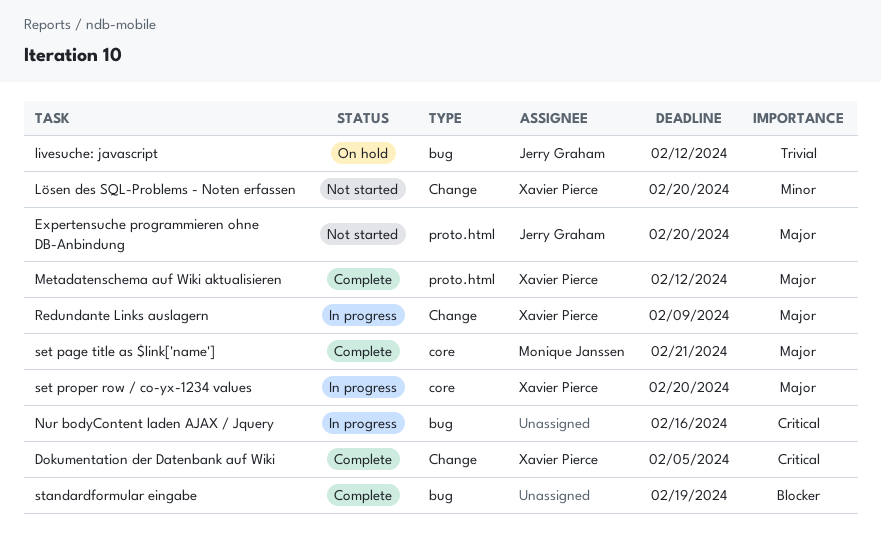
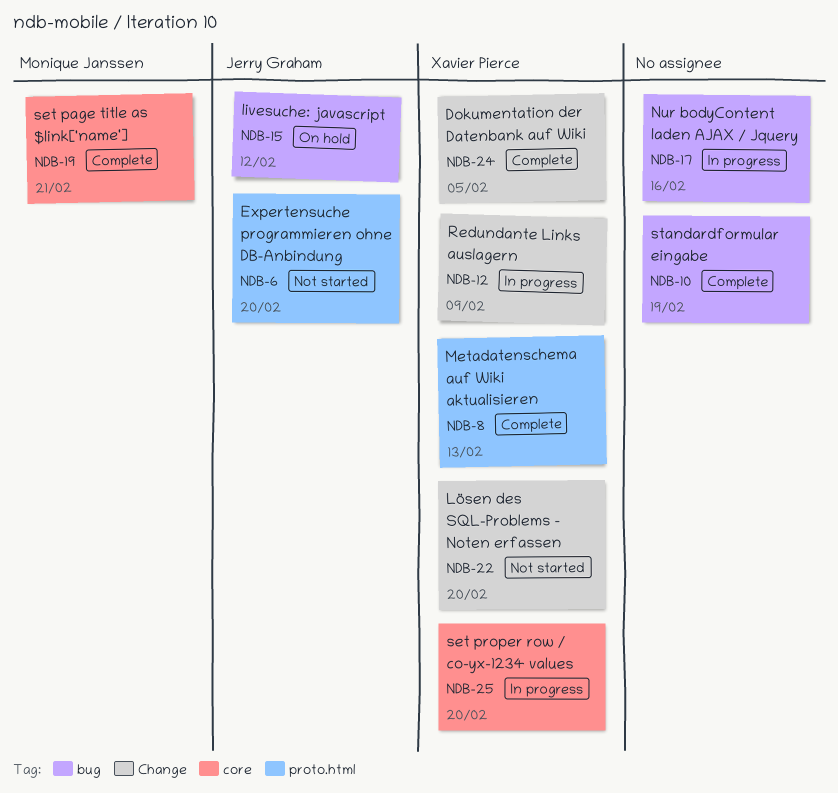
Metadatenschema auf Wiki aktualisieren, due: Feb 12 -> Feb 13

